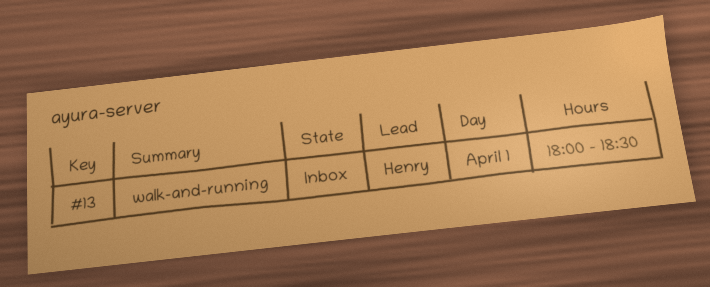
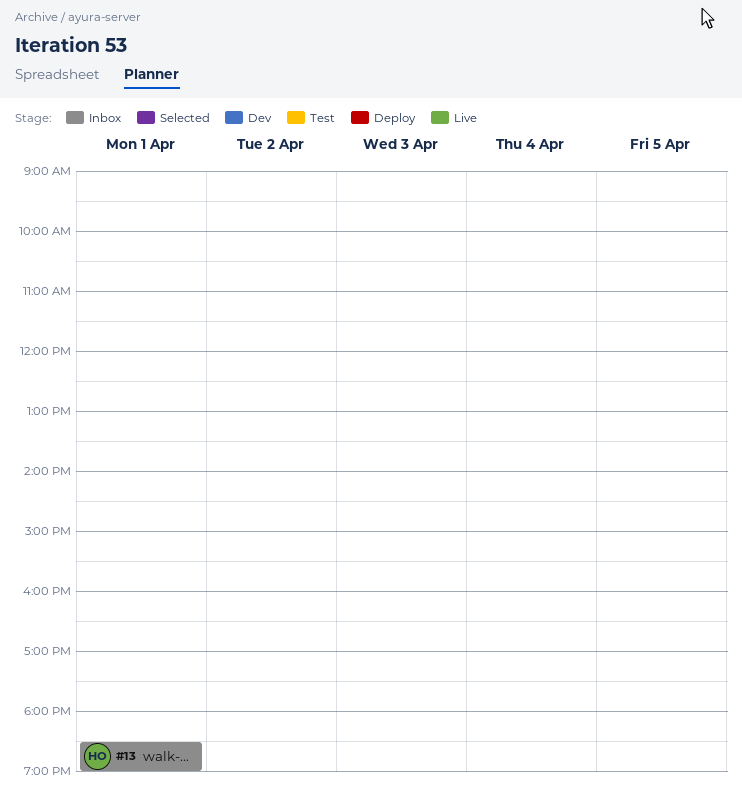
#13, begins: 18:00 -> 18:30
#13, ends: 18:30 -> 19:00

